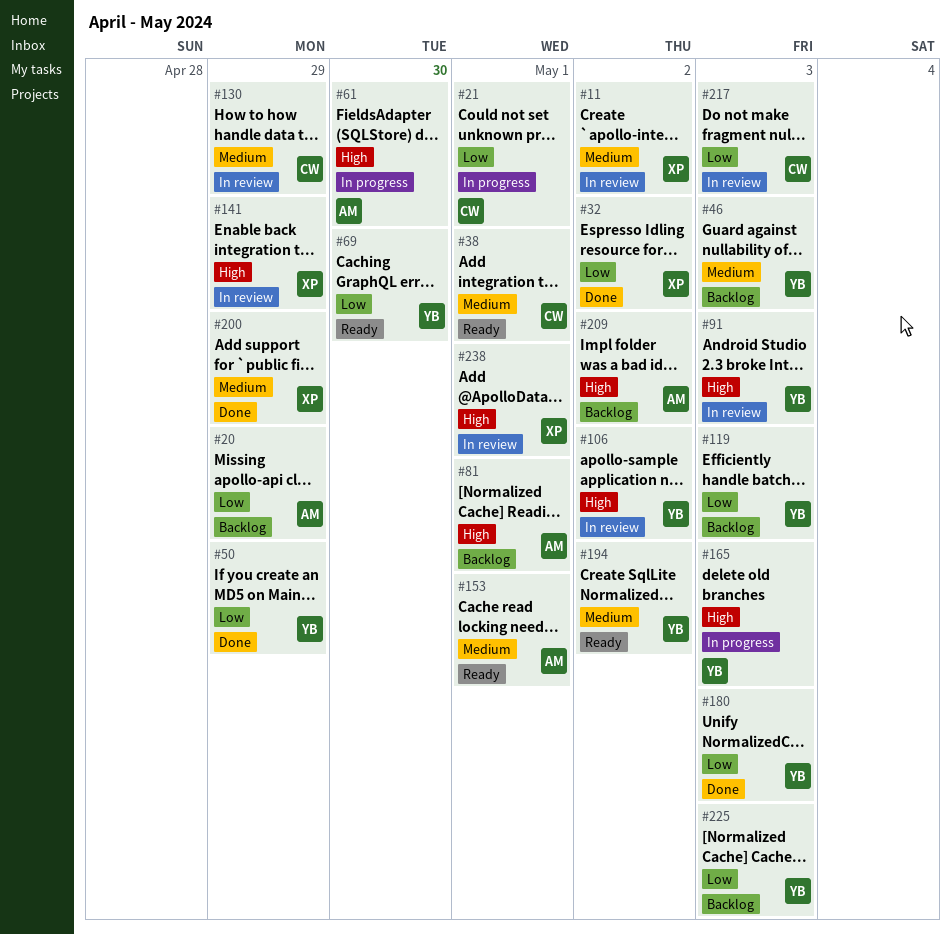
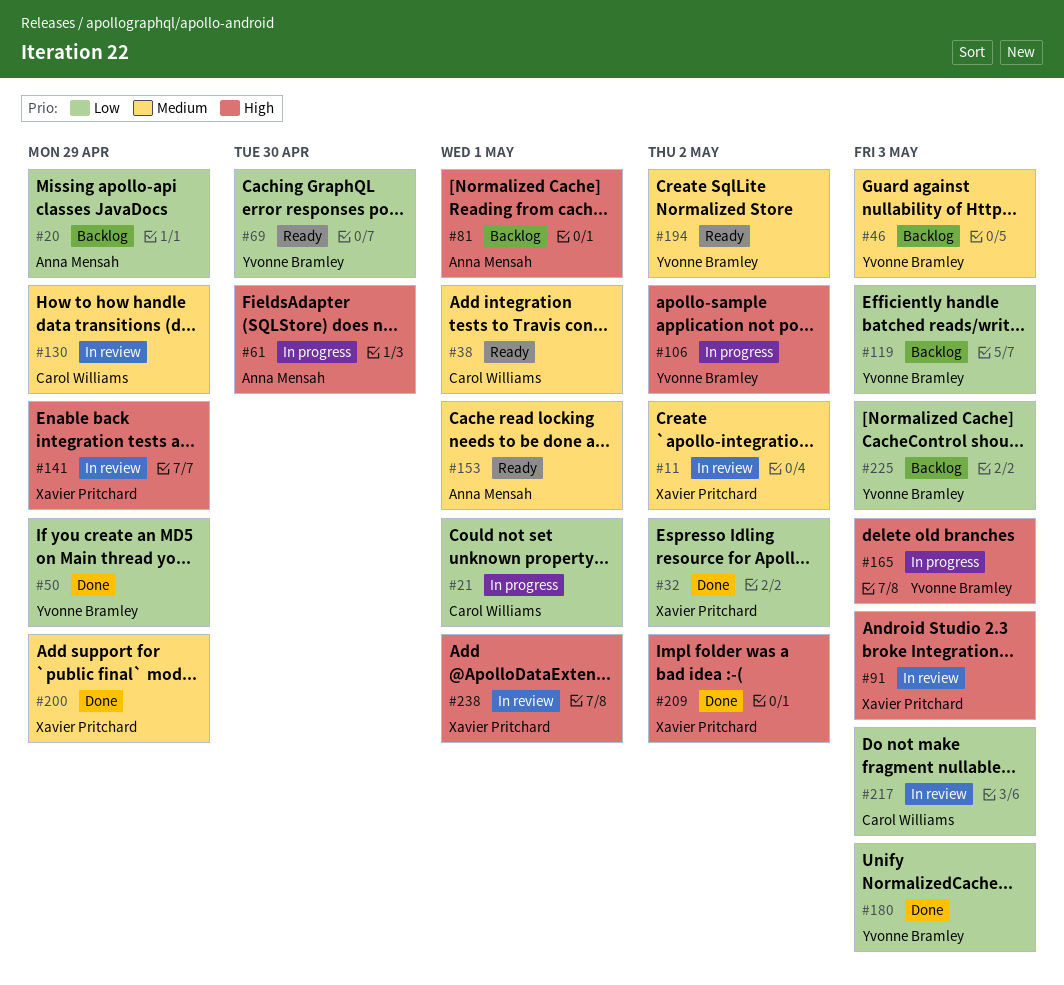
#91, owner: Yvonne Bramley -> Xavier Pritchard
#106, status: In review -> In progress
#209, status: Backlog -> Done
#209, owner: Anna Mensah -> Xavier Pritchard

